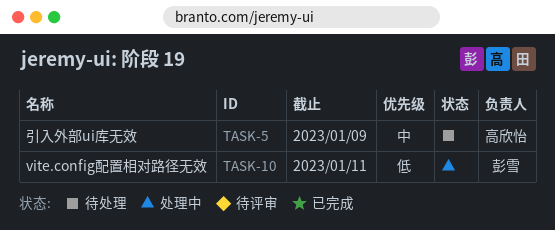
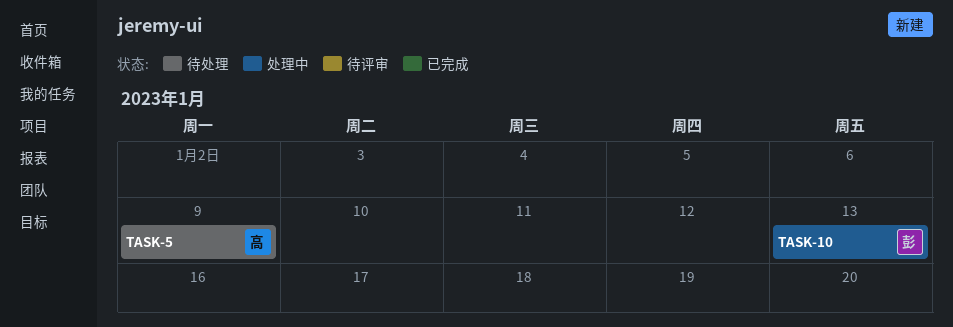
TASK-10, due: Jan 11 -> Jan 13

